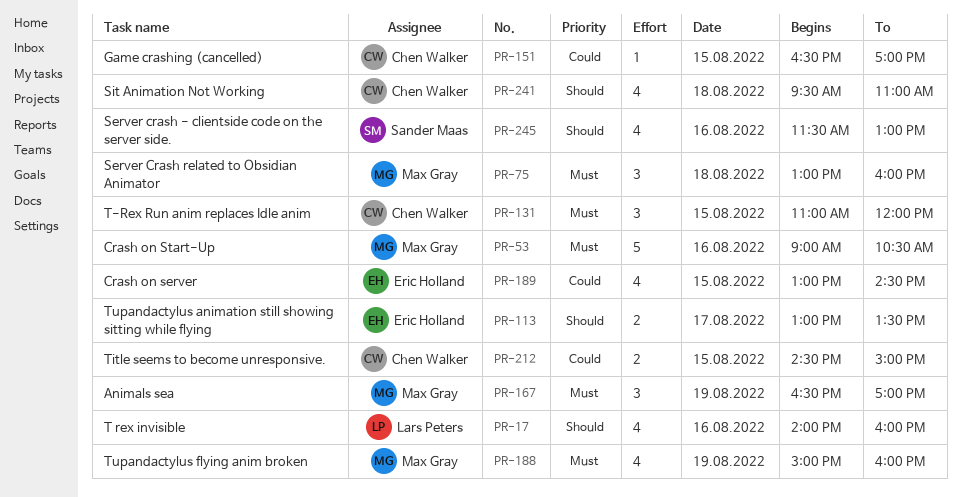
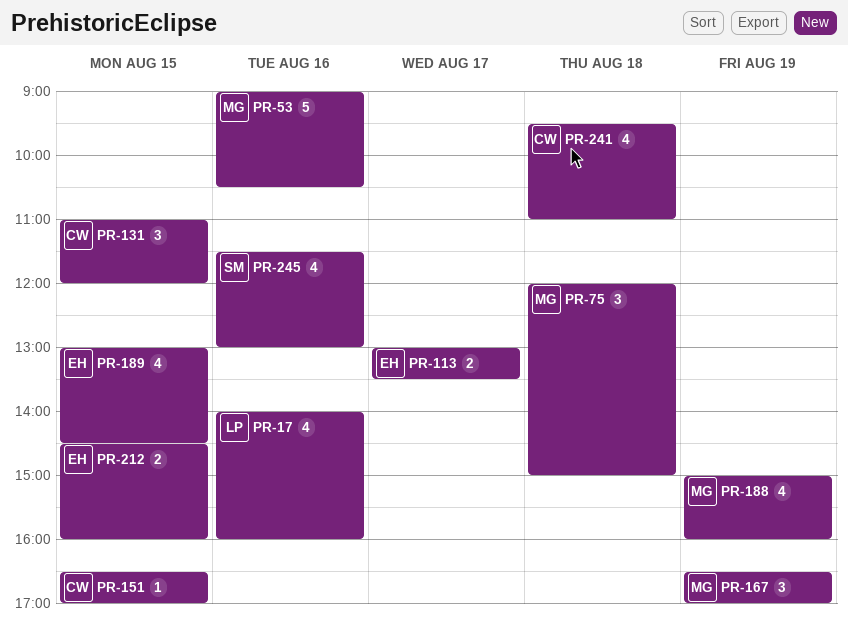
PR-75, begins: 13:00 -> 12:00
PR-75, ends: 16:00 -> 15:00
PR-212, owner: Chen Walker -> Eric Holland
PR-212, ends: 15:00 -> 16:00

